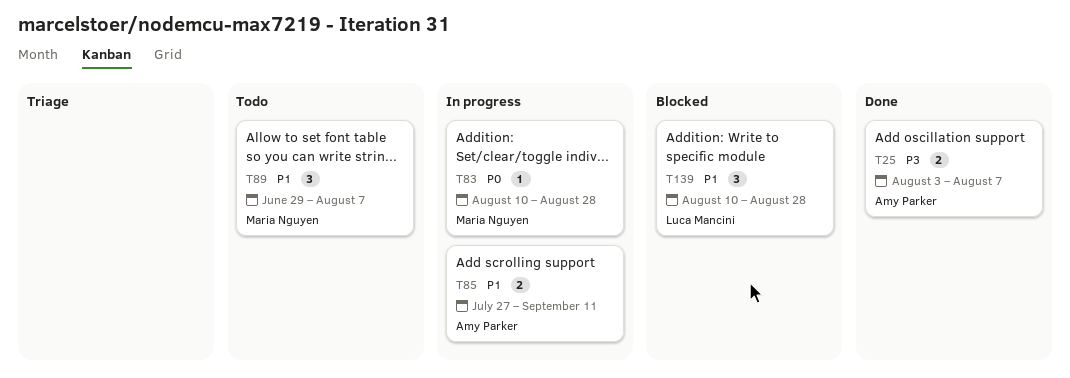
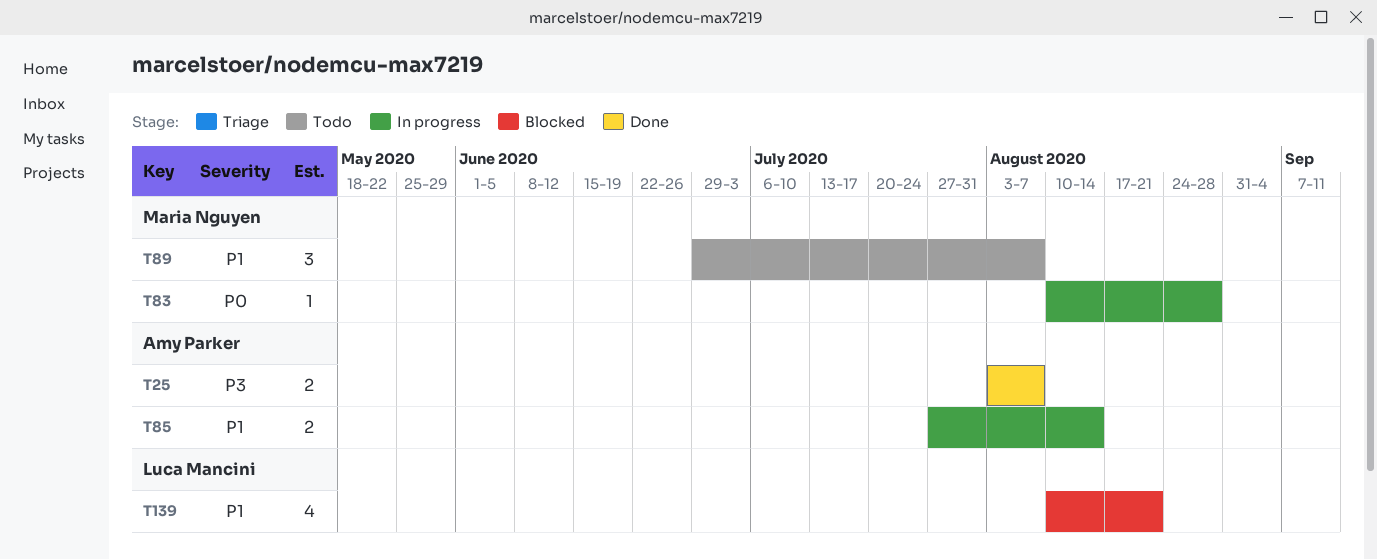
T85, due: Sep 11 -> Aug 14
T139, estimate: 3 -> 4
T139, due: Aug 28 -> Aug 21

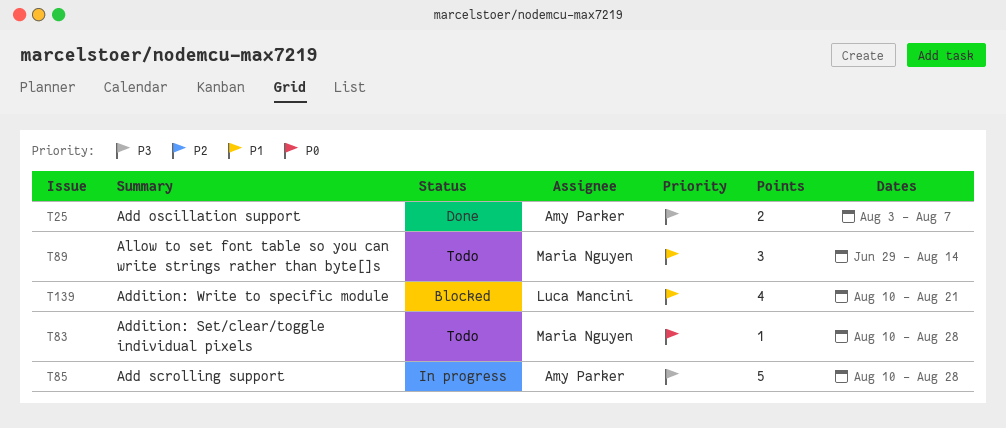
T83, status: In progress -> Todo
T85, priority: P1 -> P3
T85, estimate: 2 -> 5
T85, start: Jul 27 -> Aug 10
T85, due: Aug 14 -> Aug 28
T89, due: Aug 7 -> Aug 14

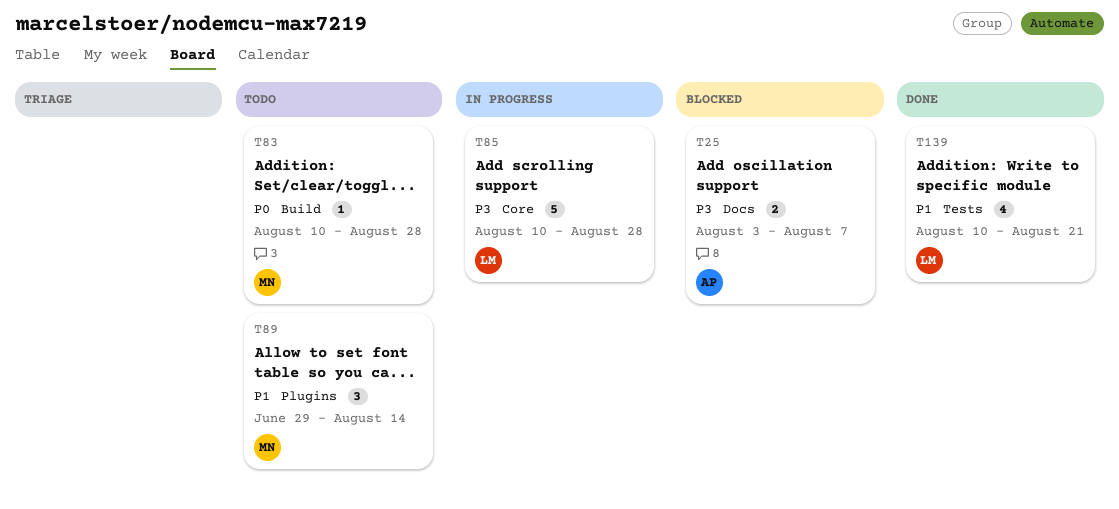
T25, status: Done -> Blocked
T85, owner: Amy Parker -> Luca Mancini
T139, status: Blocked -> Done

